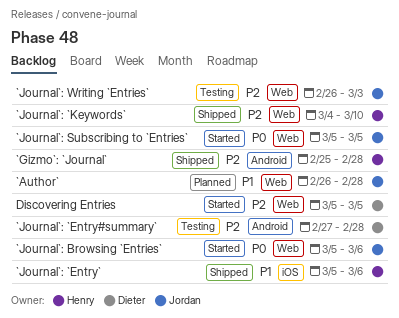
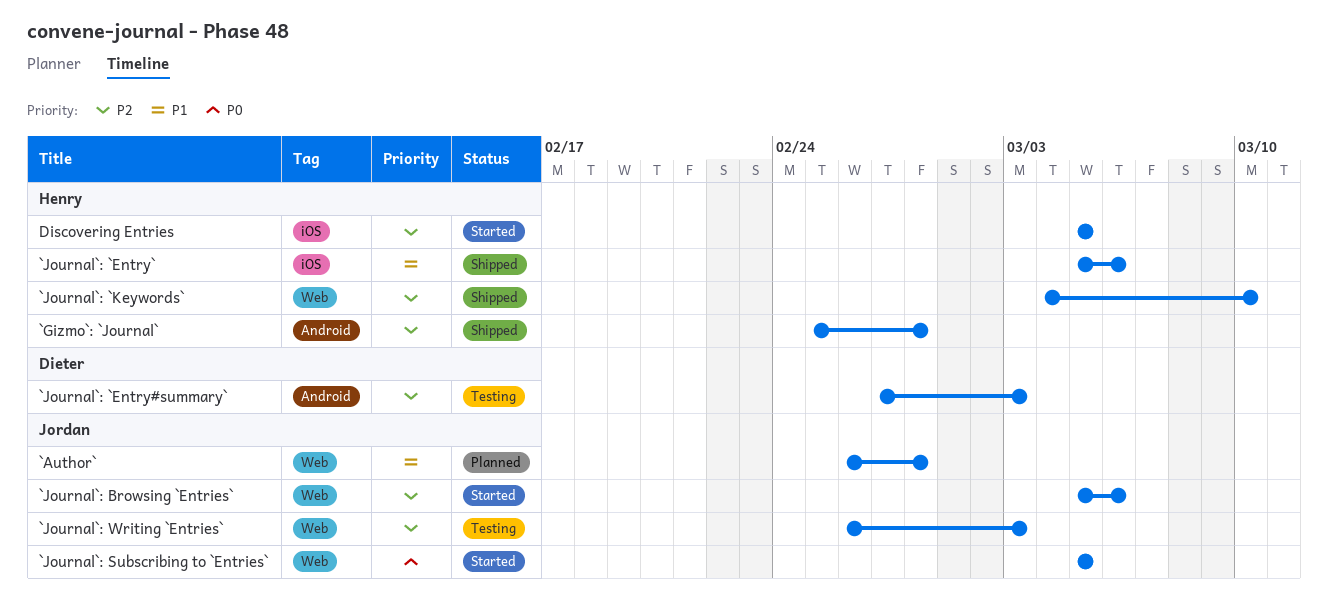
`Journal`: `Entry#summary`, due: Feb 28 -> Mar 3
`Journal`: Browsing `Entries`, priority: P0 -> P2
Discovering Entries, owner: Dieter -> Henry
Discovering Entries, label: Web -> iOS

